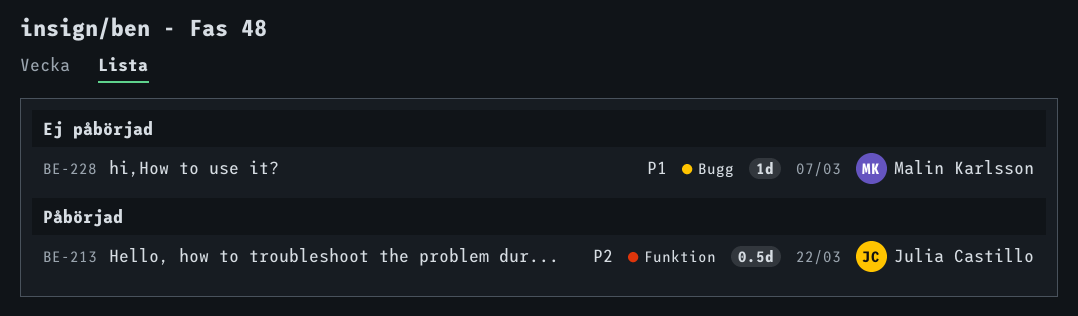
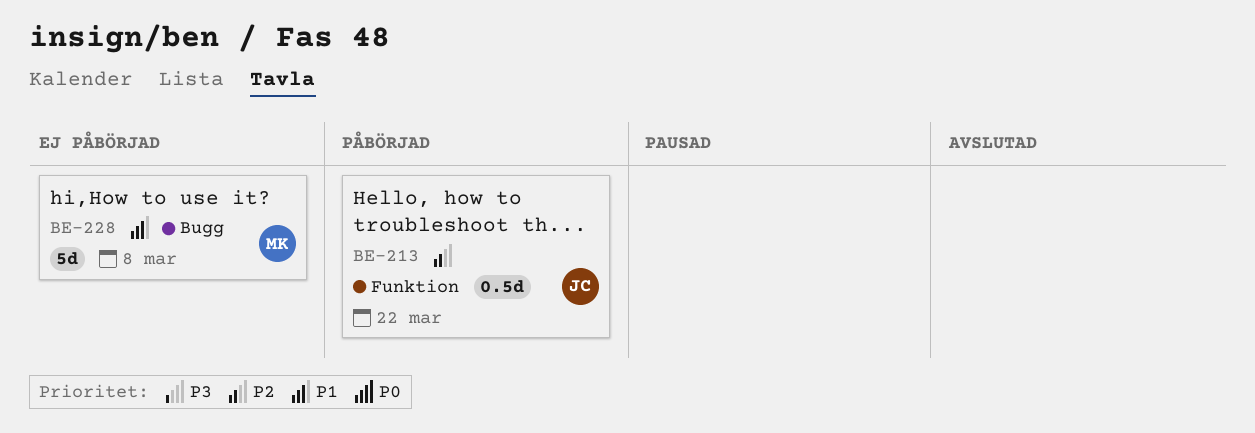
BE-228, estimate: 1d -> 5d
BE-228, due: Mar 7 -> Mar 8

